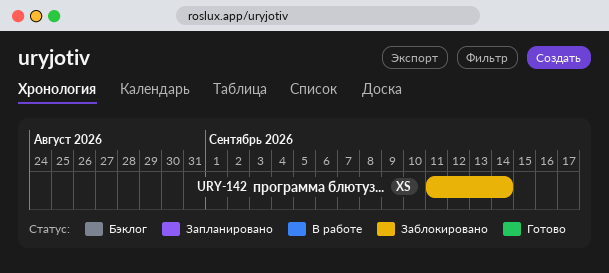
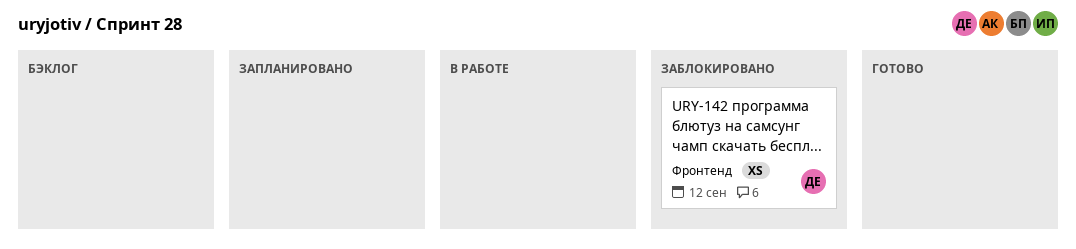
URY-142, due: Sep 14 -> Sep 12

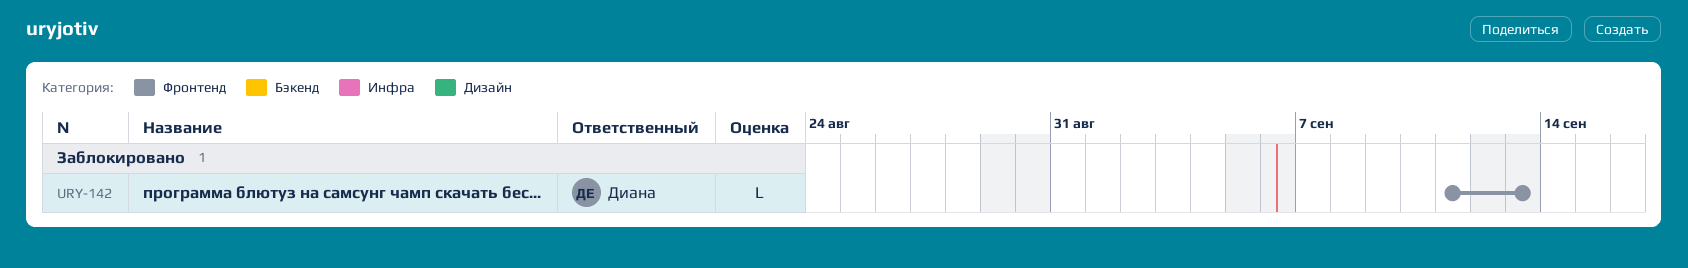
URY-142, estimate: XS -> L
URY-142, due: Sep 12 -> Sep 13

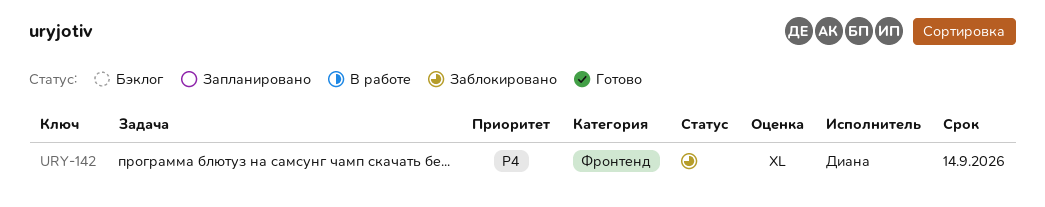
URY-142, estimate: L -> XL
URY-142, due: Sep 13 -> Sep 14

